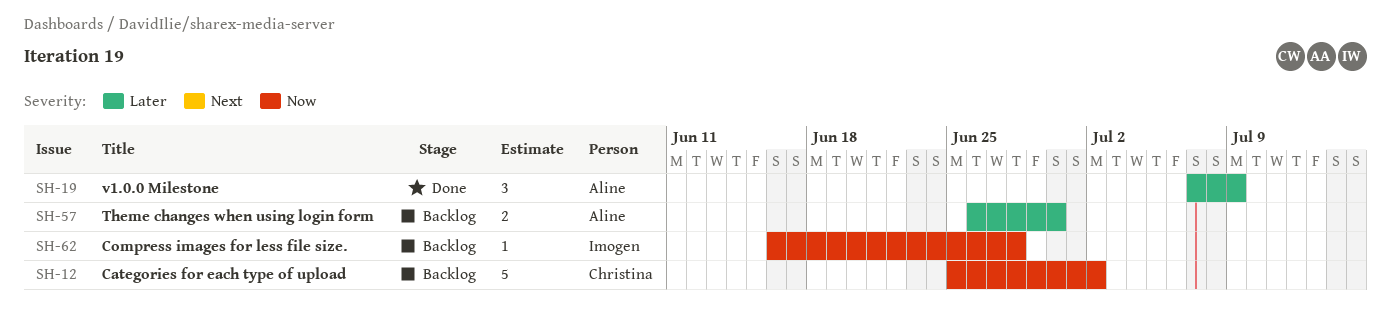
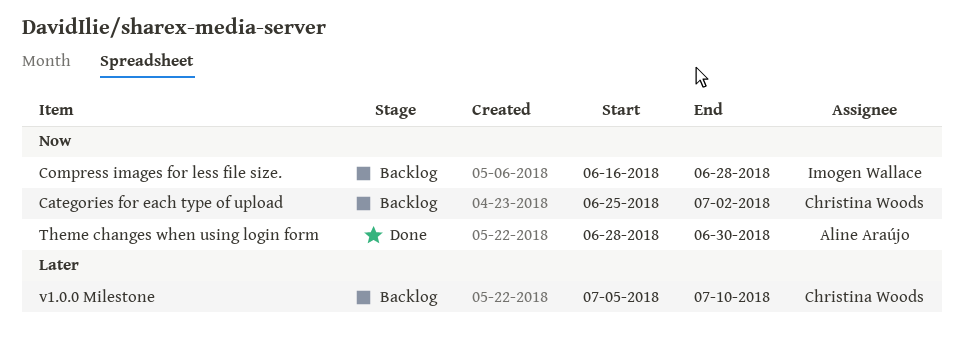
Theme changes when using login form, status: Backlog -> Done
Theme changes when using login form, priority: Later -> Now
Theme changes when using login form, start: Jun 26 -> Jun 28
v1.0.0 Milestone, status: Done -> Backlog
v1.0.0 Milestone, owner: Aline Araújo -> Christina Woods
v1.0.0 Milestone, start: Jul 7 -> Jul 5
v1.0.0 Milestone, due: Jul 9 -> Jul 10

